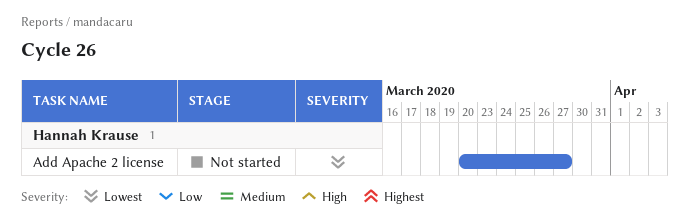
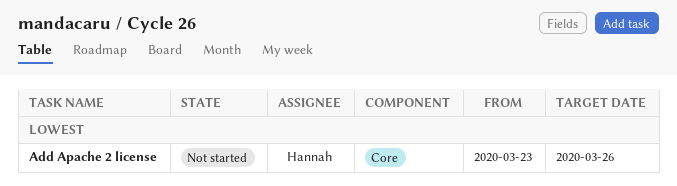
Add Apache 2 license, start: Mar 20 -> Mar 23
Add Apache 2 license, due: Mar 27 -> Mar 26

